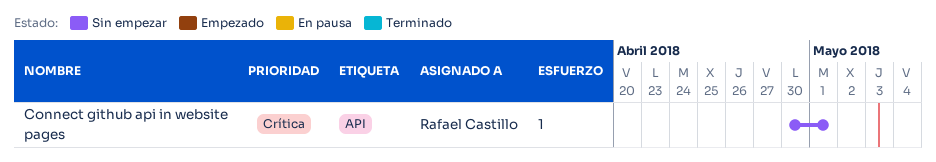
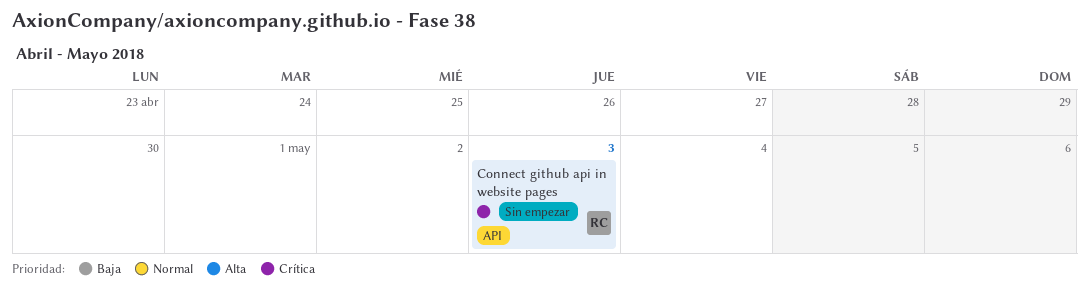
Connect github api in website pages, due: May 1 -> May 3

